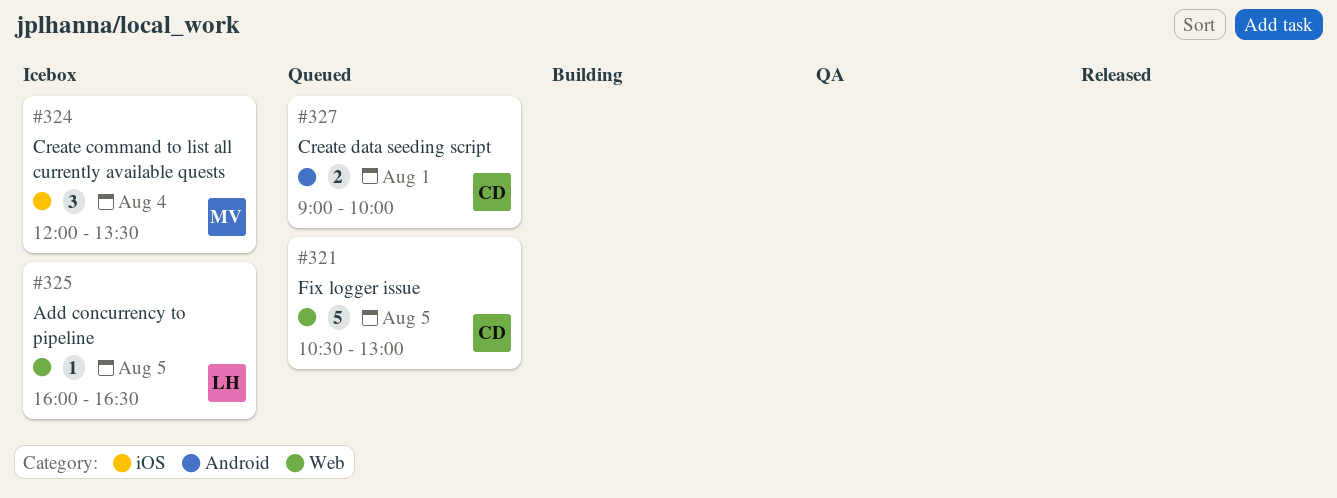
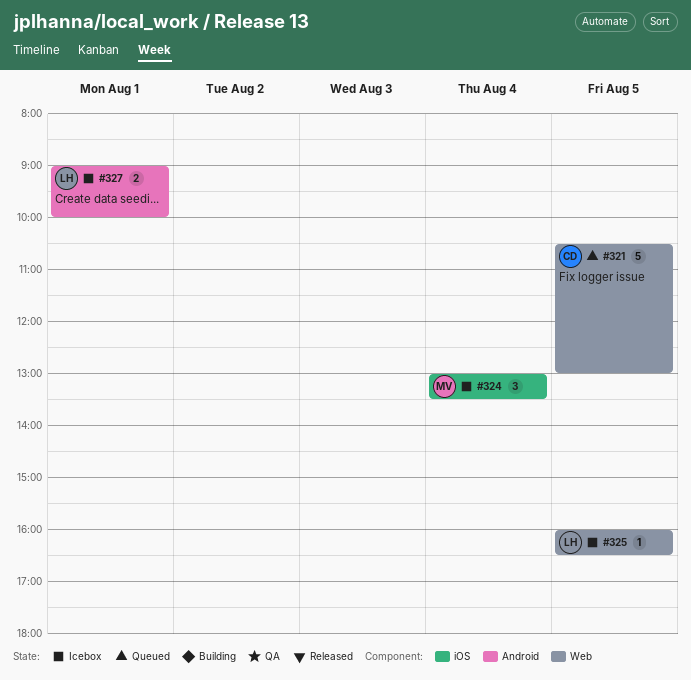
#324, begins: 12:00 -> 13:00
#327, status: Queued -> Icebox
#327, owner: CD -> LH

